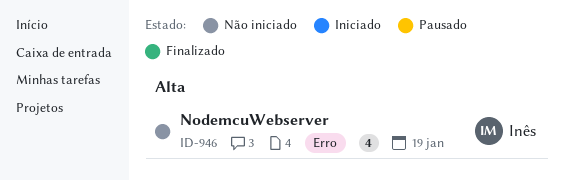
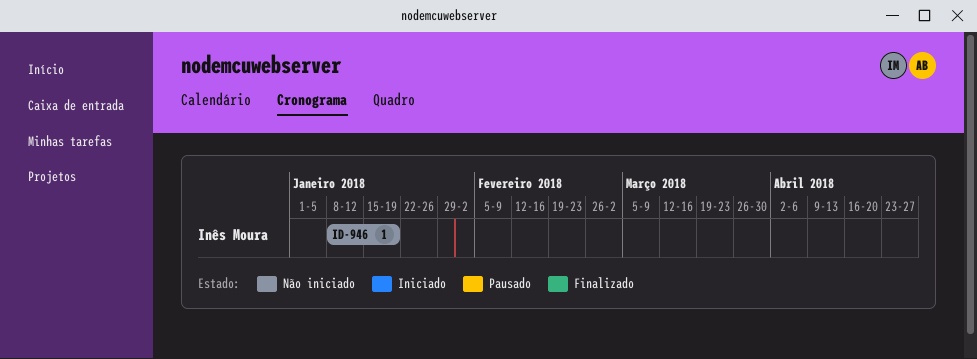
ID-946, estimate: 4 -> 1

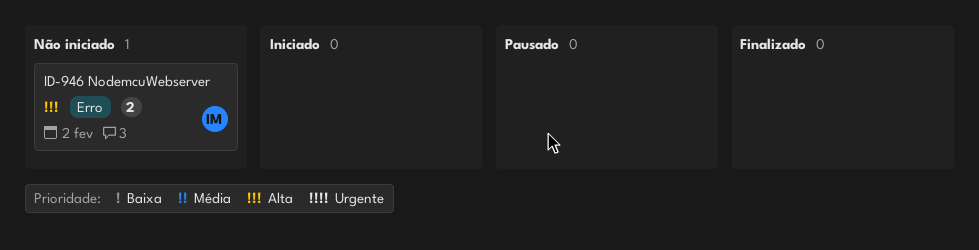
ID-946, estimate: 1 -> 2
ID-946, due: Jan 19 -> Feb 2

